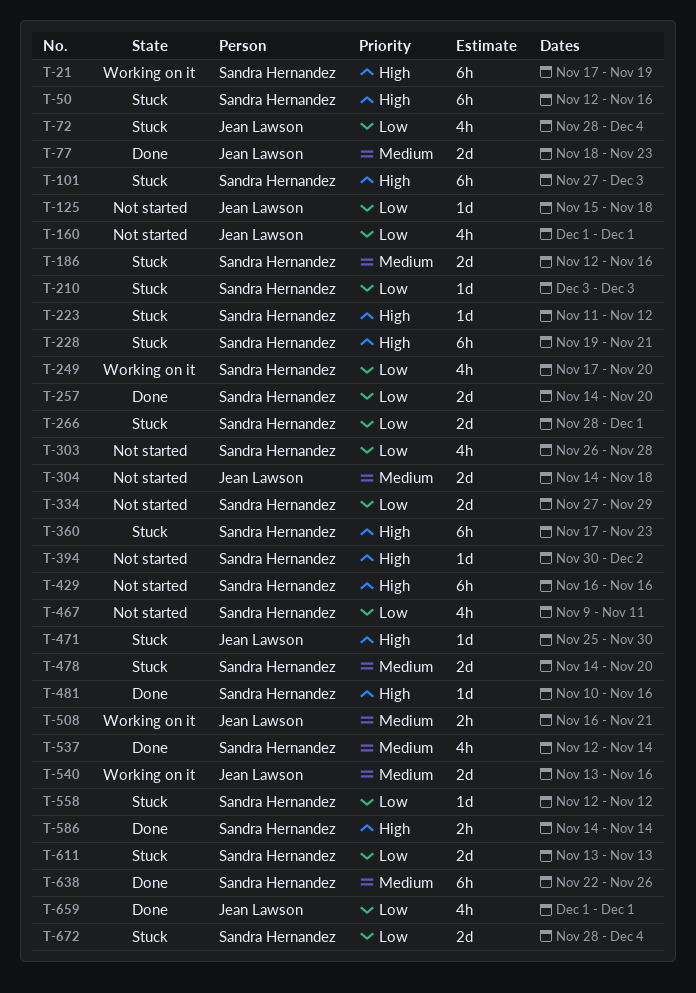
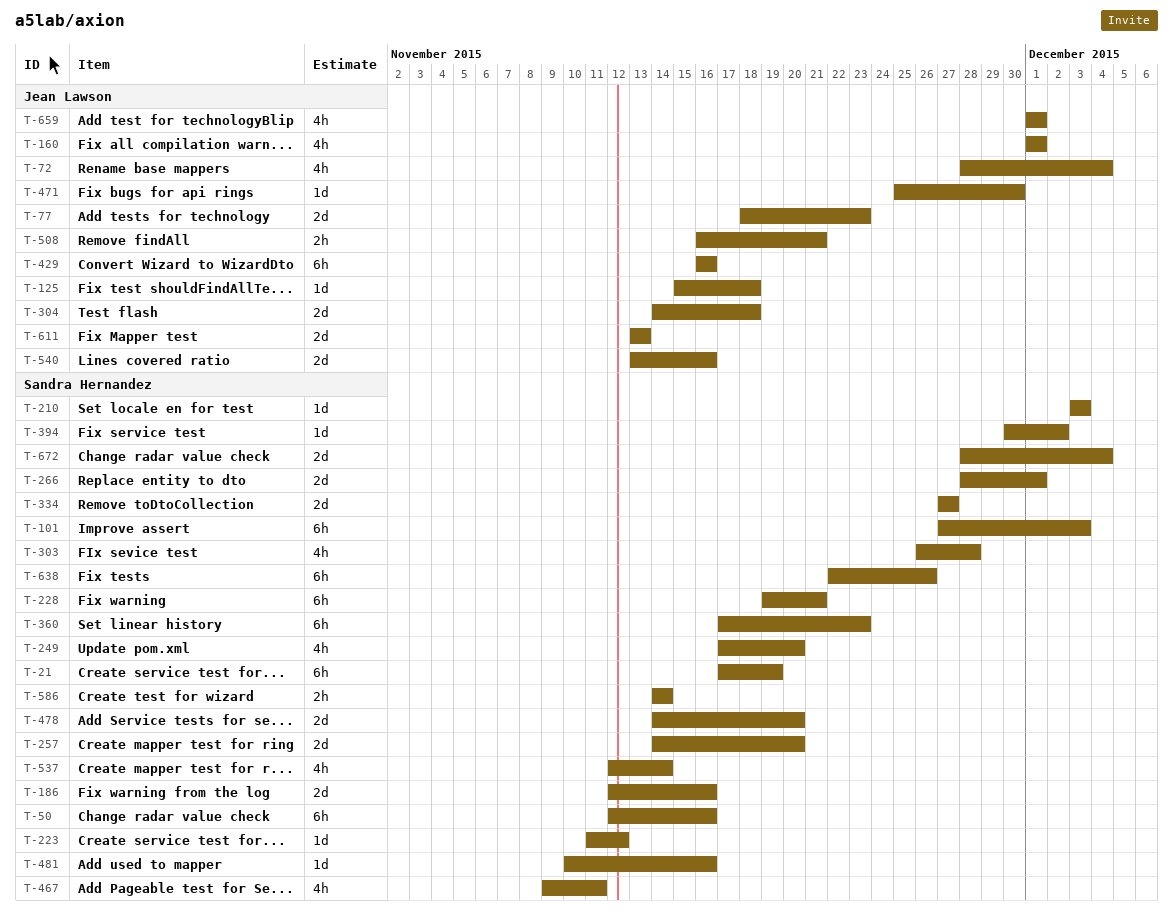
T-334, due: Nov 29 -> Nov 27
T-429, owner: Sandra Hernandez -> Jean Lawson
T-558: present -> none
T-611, owner: Sandra Hernandez -> Jean Lawson

